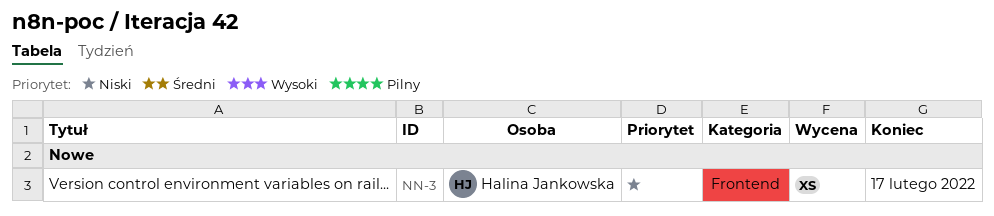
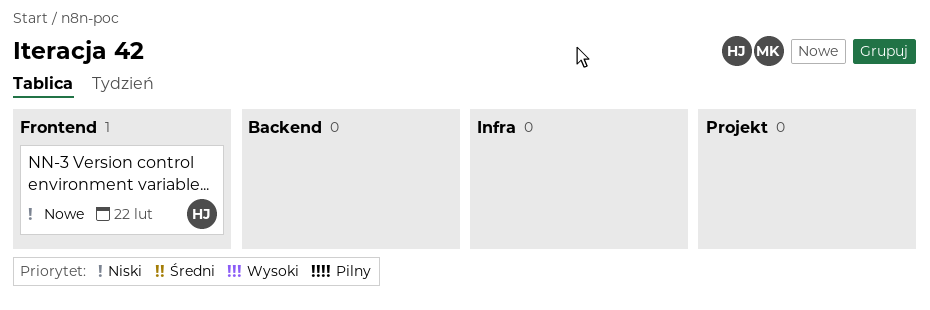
NN-3, due: Feb 17 -> Feb 22

